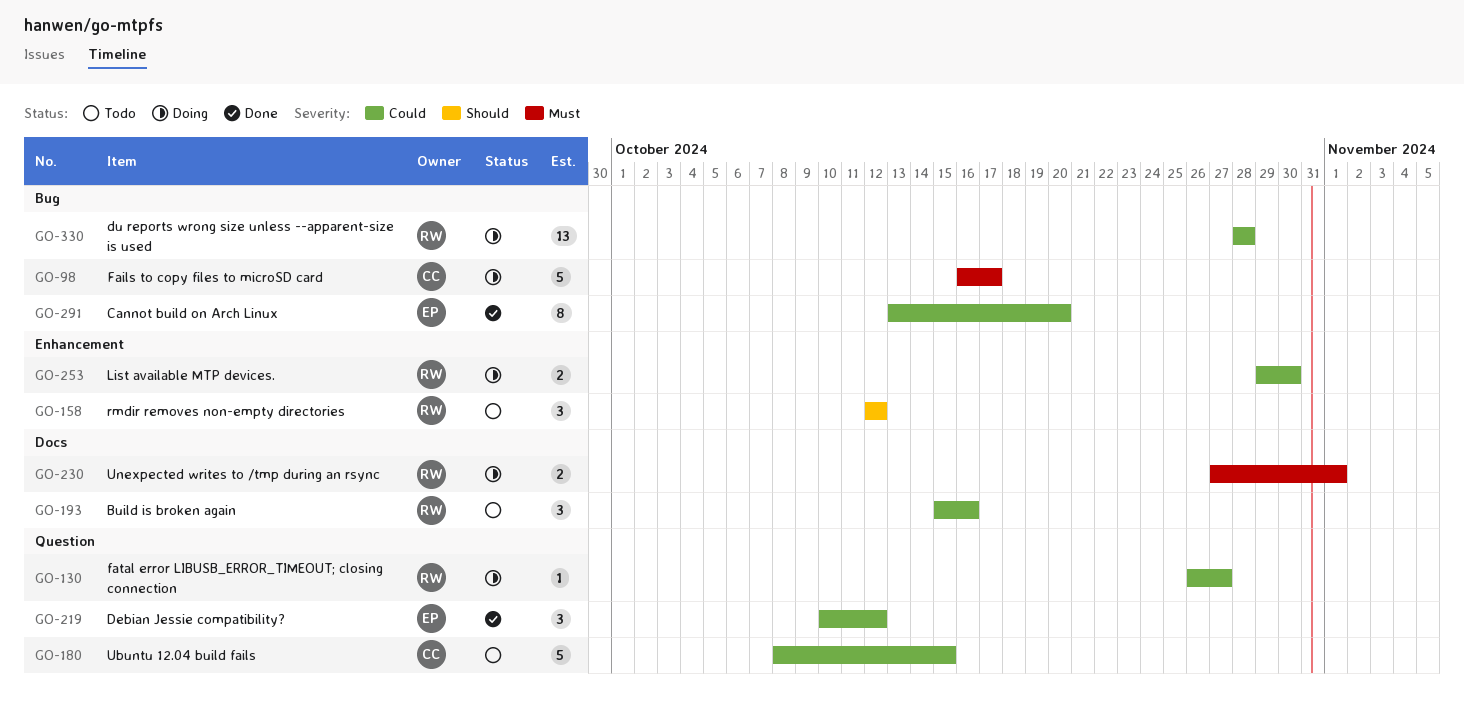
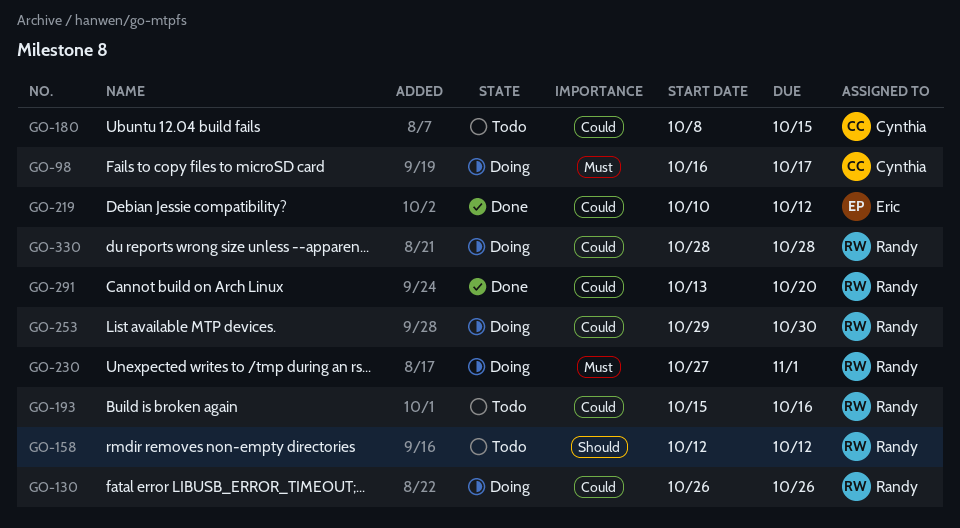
GO-130, due: Oct 27 -> Oct 26
GO-291, owner: Eric -> Randy

